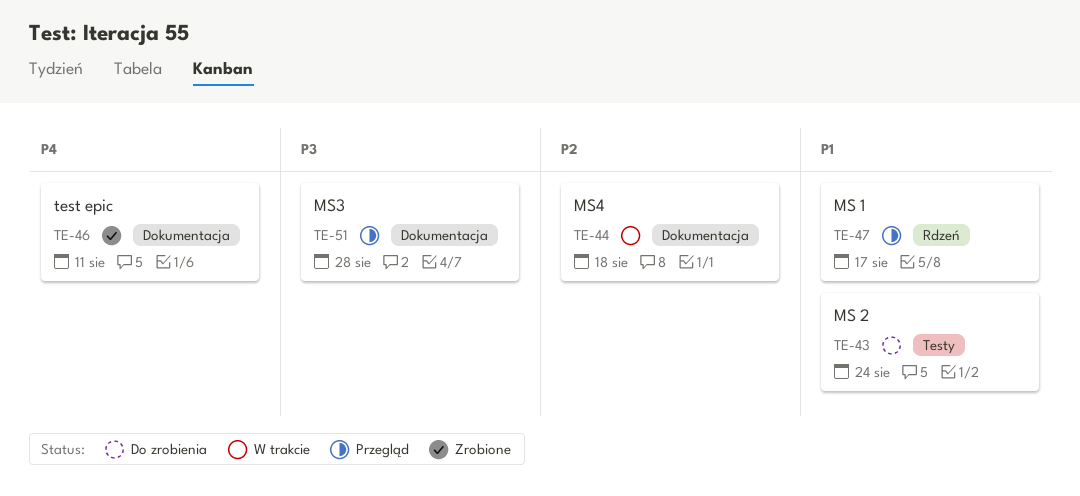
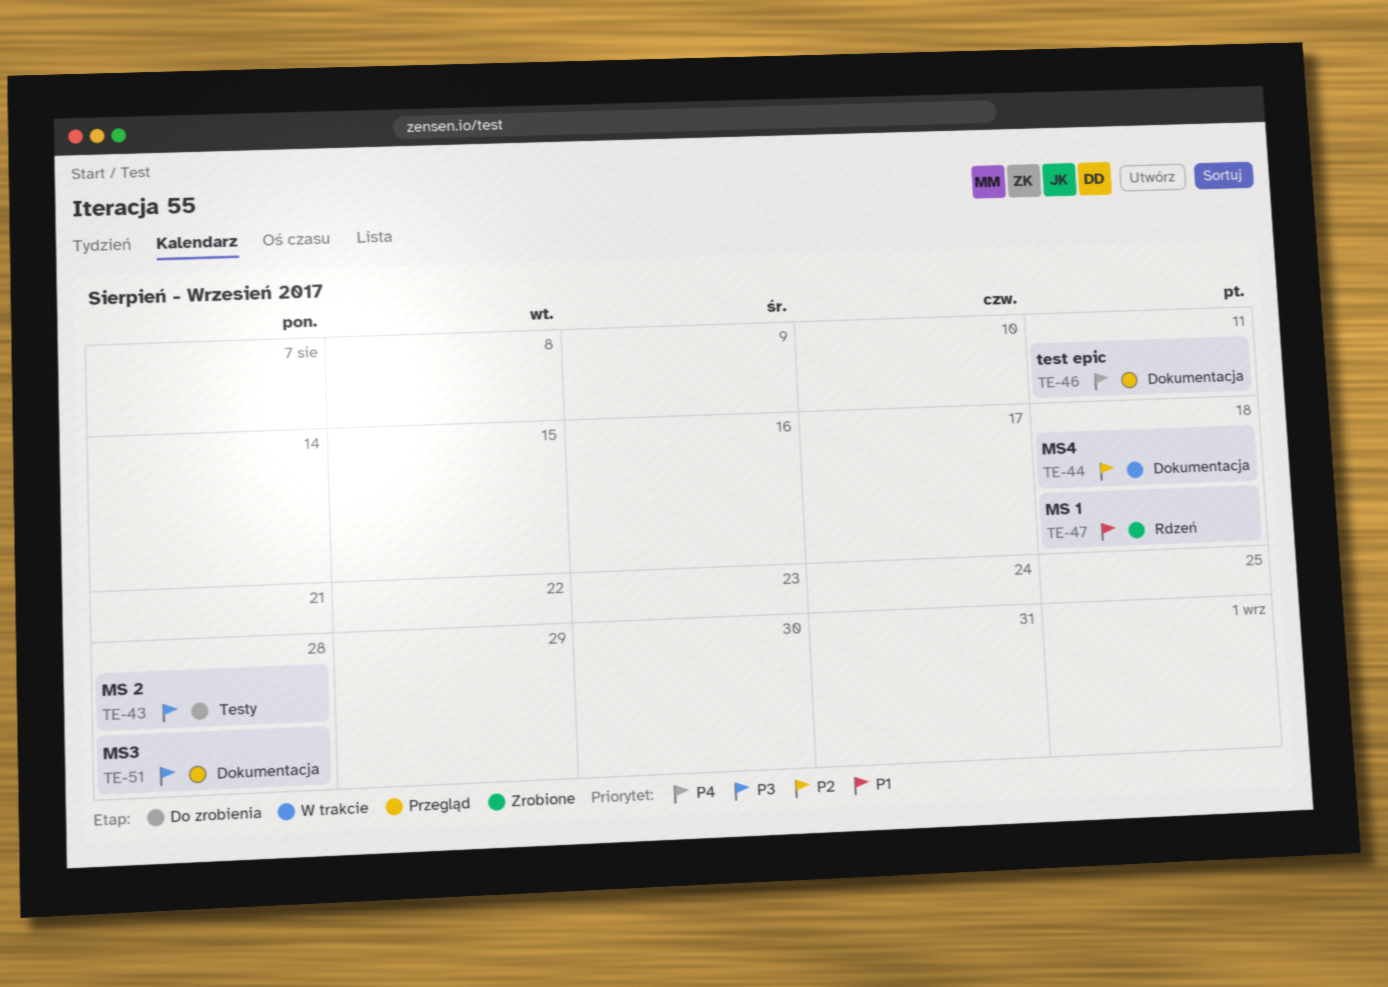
TE-43, priority: P1 -> P3
TE-43, due: Aug 24 -> Aug 28
TE-46, status: Zrobione -> Przegląd
TE-47, status: Przegląd -> Zrobione
TE-47, due: Aug 17 -> Aug 18

